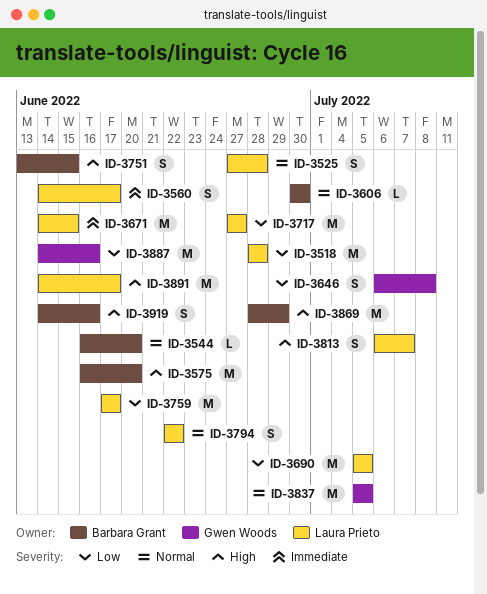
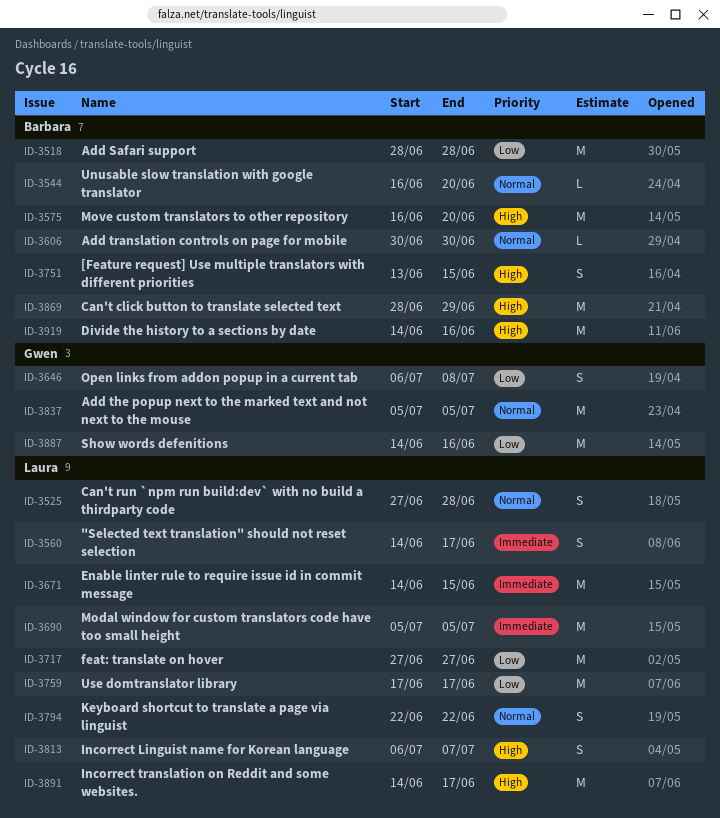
ID-3518, owner: Laura Prieto -> Barbara Grant
ID-3690, priority: Low -> Immediate
ID-3919, estimate: S -> M

